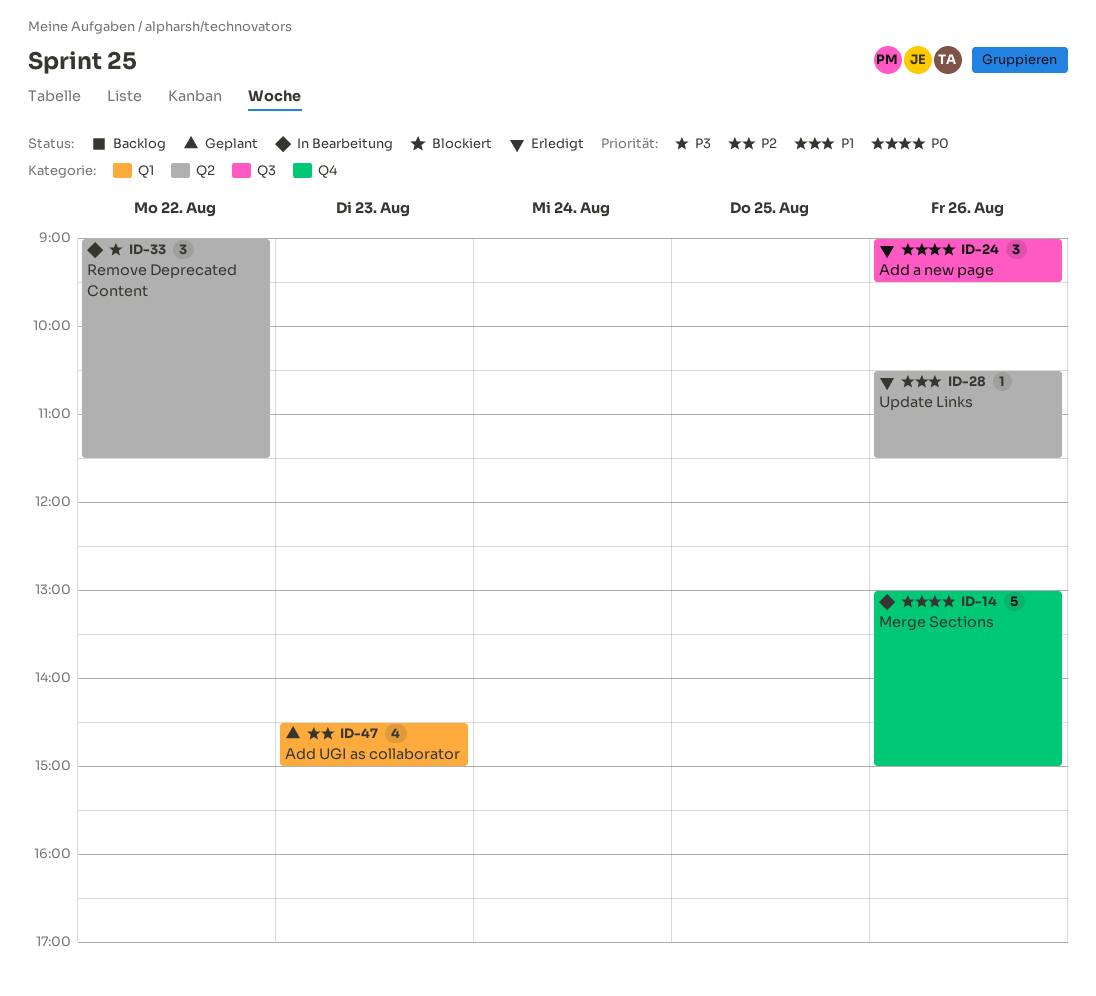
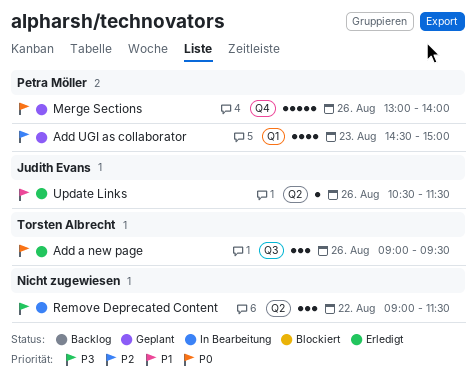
Merge Sections, status: In Bearbeitung -> Geplant
Merge Sections, ends: 15:00 -> 14:00

